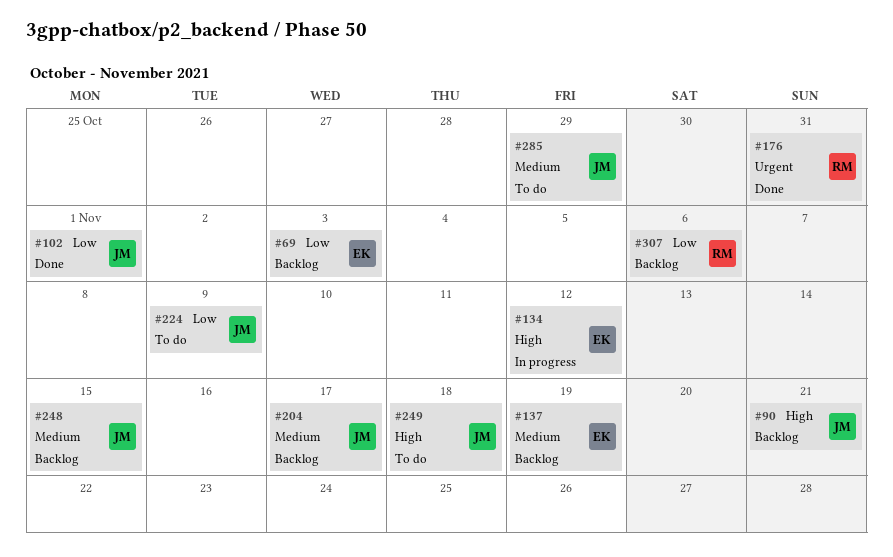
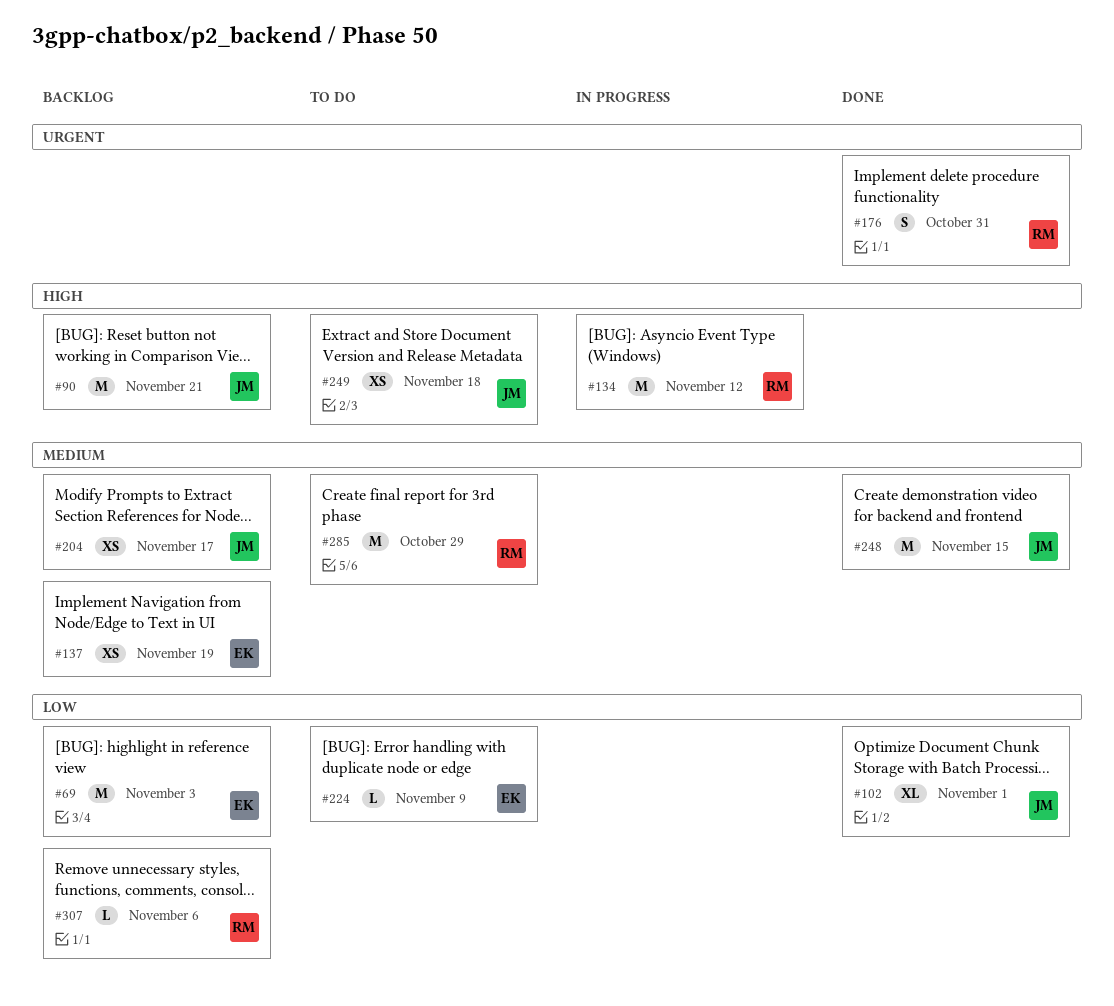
#134, owner: EK -> RM
#224, owner: JM -> EK
#248, status: Backlog -> Done
#285, owner: JM -> RM

